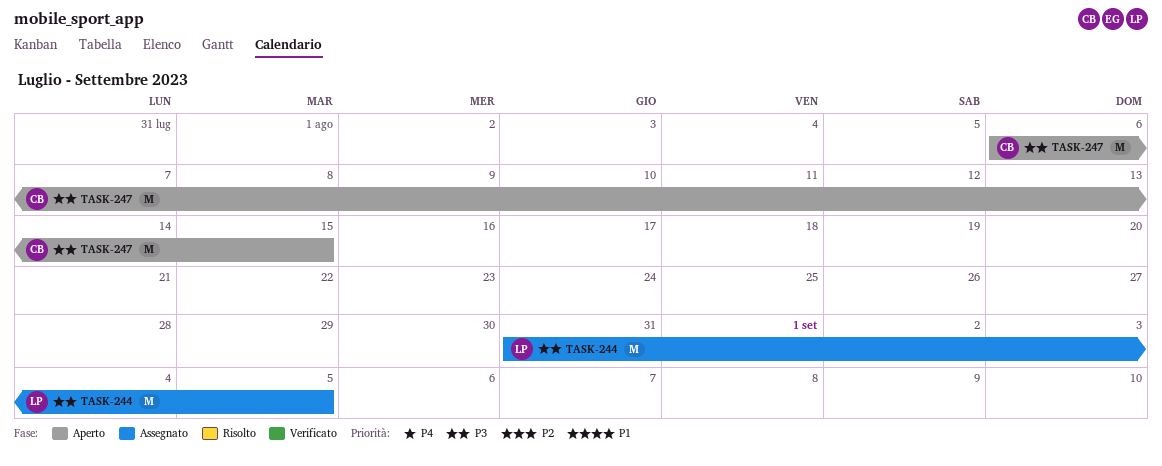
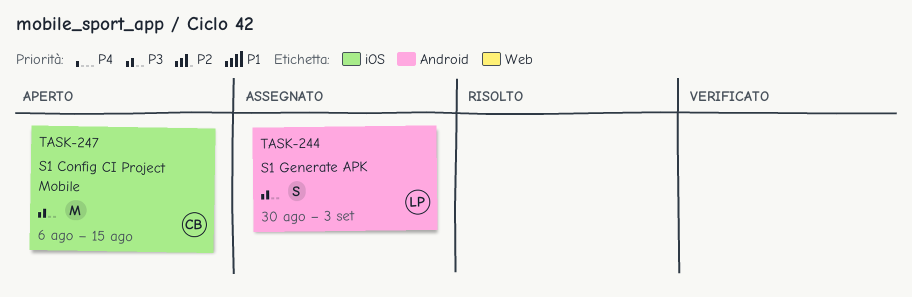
TASK-244, estimate: M -> S
TASK-244, start: Aug 31 -> Aug 30
TASK-244, due: Sep 5 -> Sep 3

